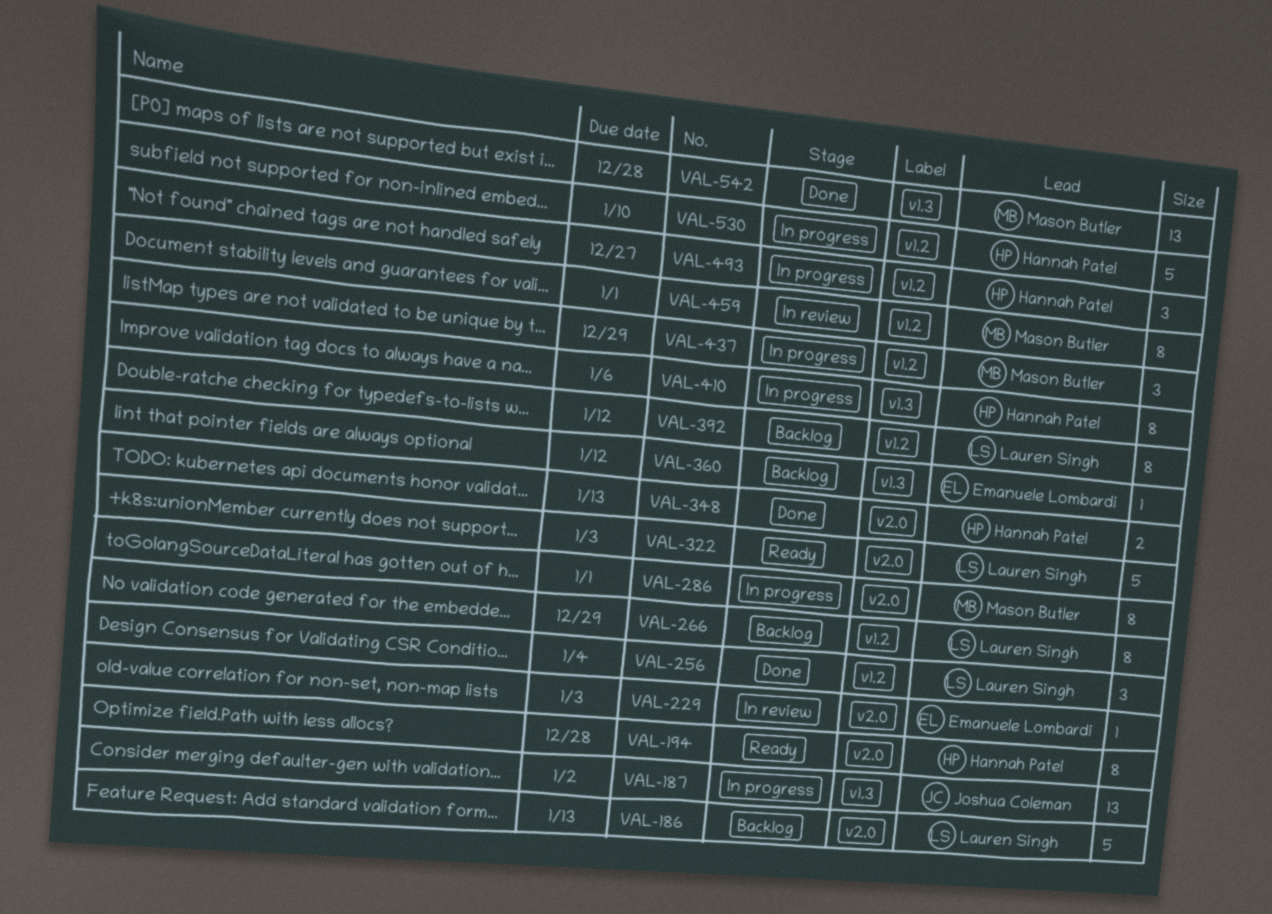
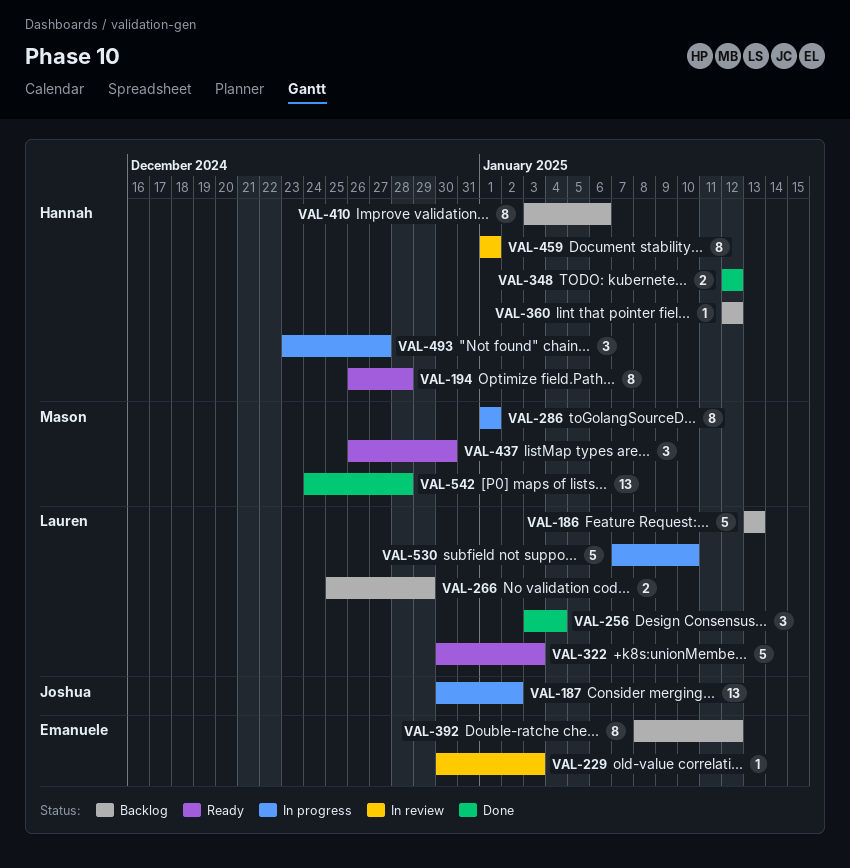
VAL-266, estimate: 8 -> 2
VAL-348, due: Jan 13 -> Jan 12
VAL-360, owner: Emanuele Lombardi -> Hannah Patel
VAL-392, owner: Lauren Singh -> Emanuele Lombardi
VAL-410, status: In progress -> Backlog
VAL-437, status: In progress -> Ready
VAL-437, due: Dec 29 -> Dec 30
VAL-459, owner: Mason Butler -> Hannah Patel
VAL-530, owner: Hannah Patel -> Lauren Singh

